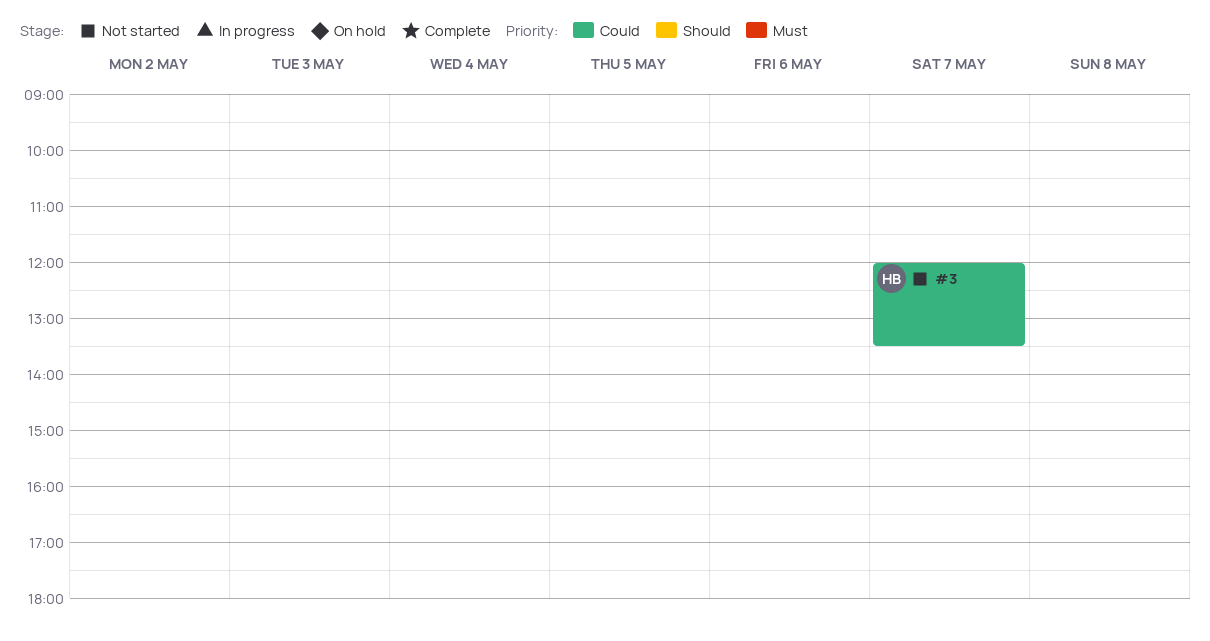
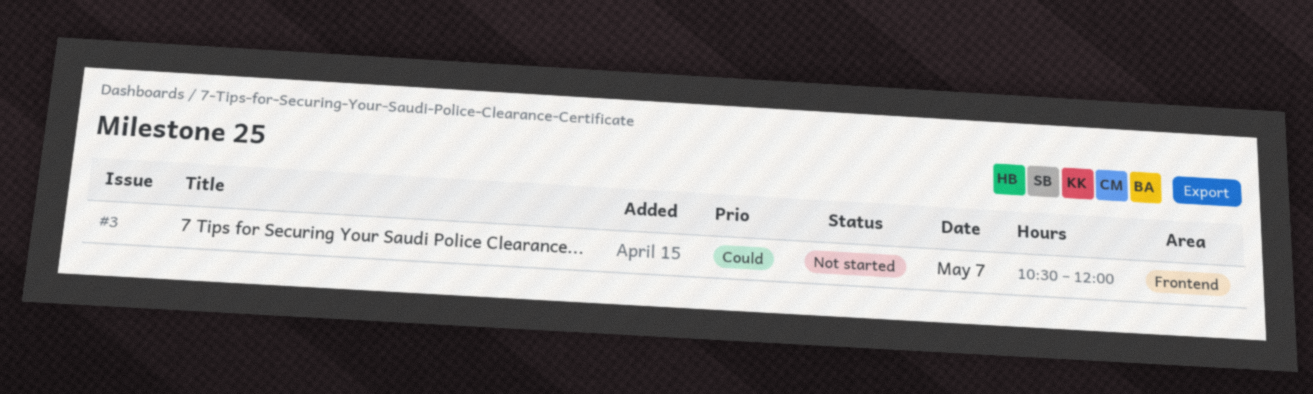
#3, begins: 12:00 -> 10:30
#3, ends: 13:30 -> 12:00

